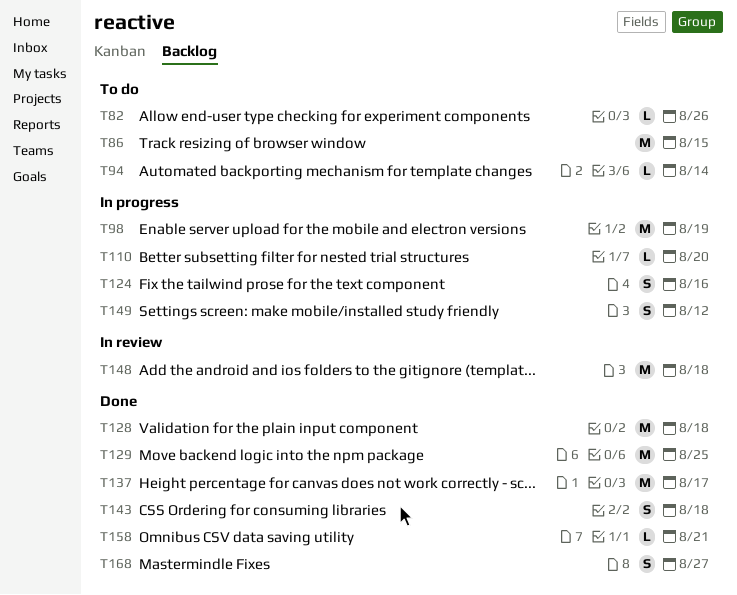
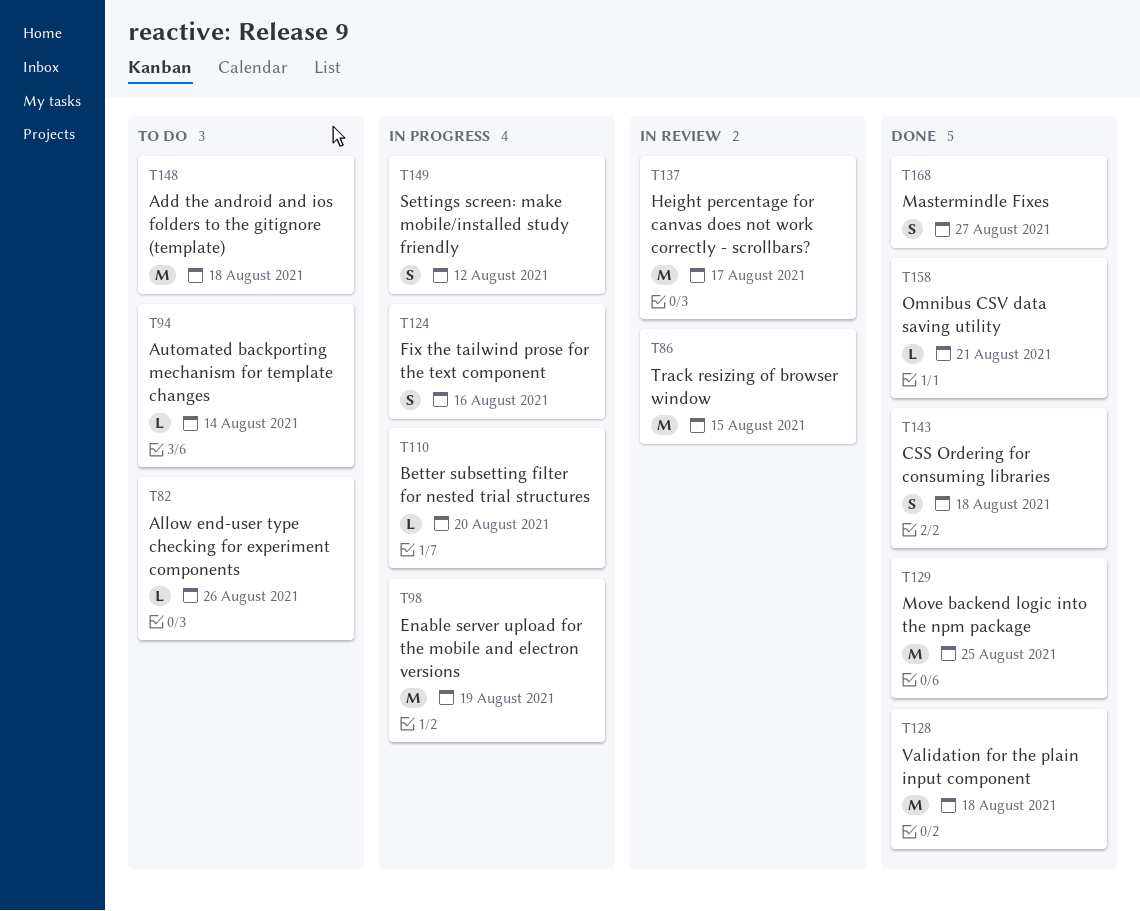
T86, status: To do -> In review
T137, status: Done -> In review
T148, status: In review -> To do

